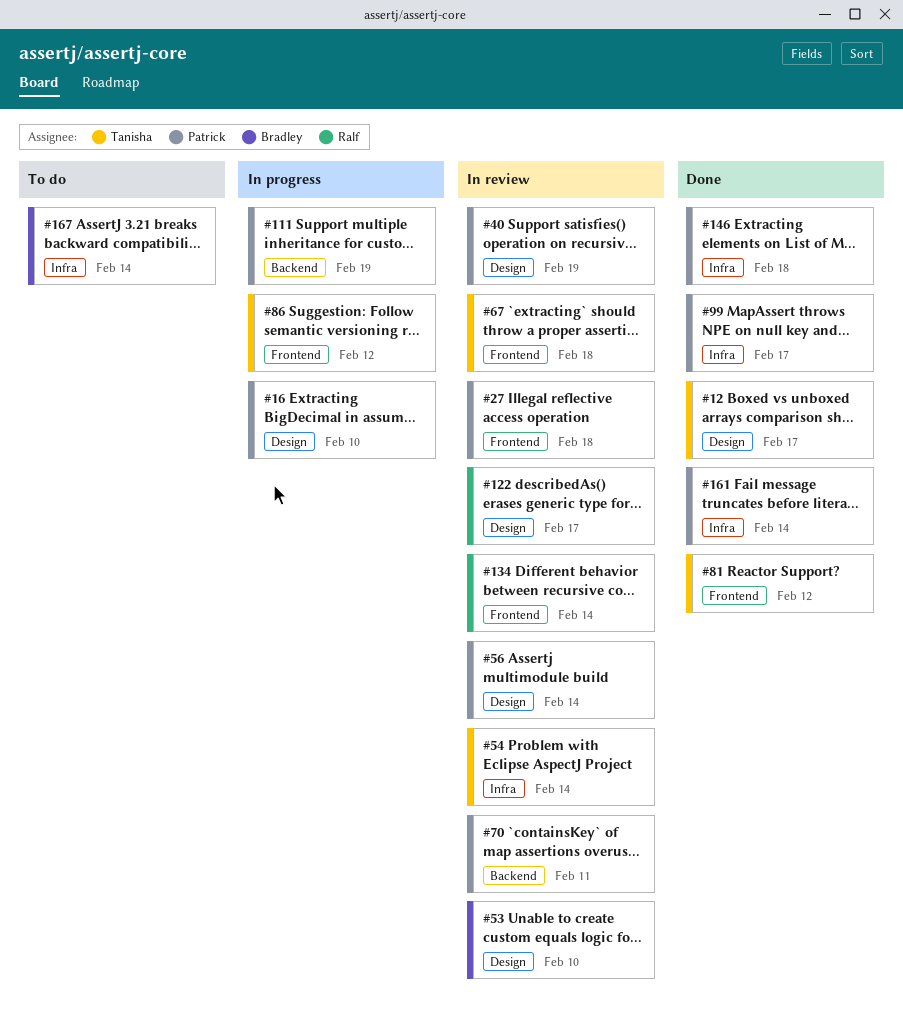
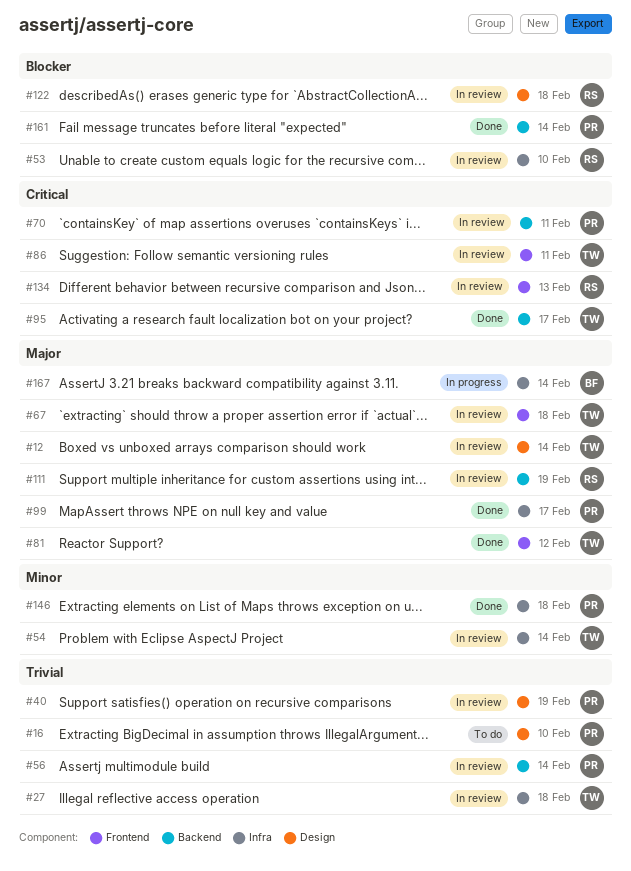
#12, status: Done -> In review
#12, due: Feb 17 -> Feb 14
#16, status: In progress -> To do
#27, owner: Patrick -> Tanisha
#27, label: Frontend -> Infra
#53, owner: Bradley -> Ralf
#53, label: Design -> Infra
#56, label: Design -> Backend
#86, status: In progress -> In review
#86, due: Feb 12 -> Feb 11
#95: none -> present
#111, status: In progress -> In review
#111, owner: Patrick -> Ralf
#122, due: Feb 17 -> Feb 18
#134, due: Feb 14 -> Feb 13
#161, label: Infra -> Backend
#167, status: To do -> In progress

